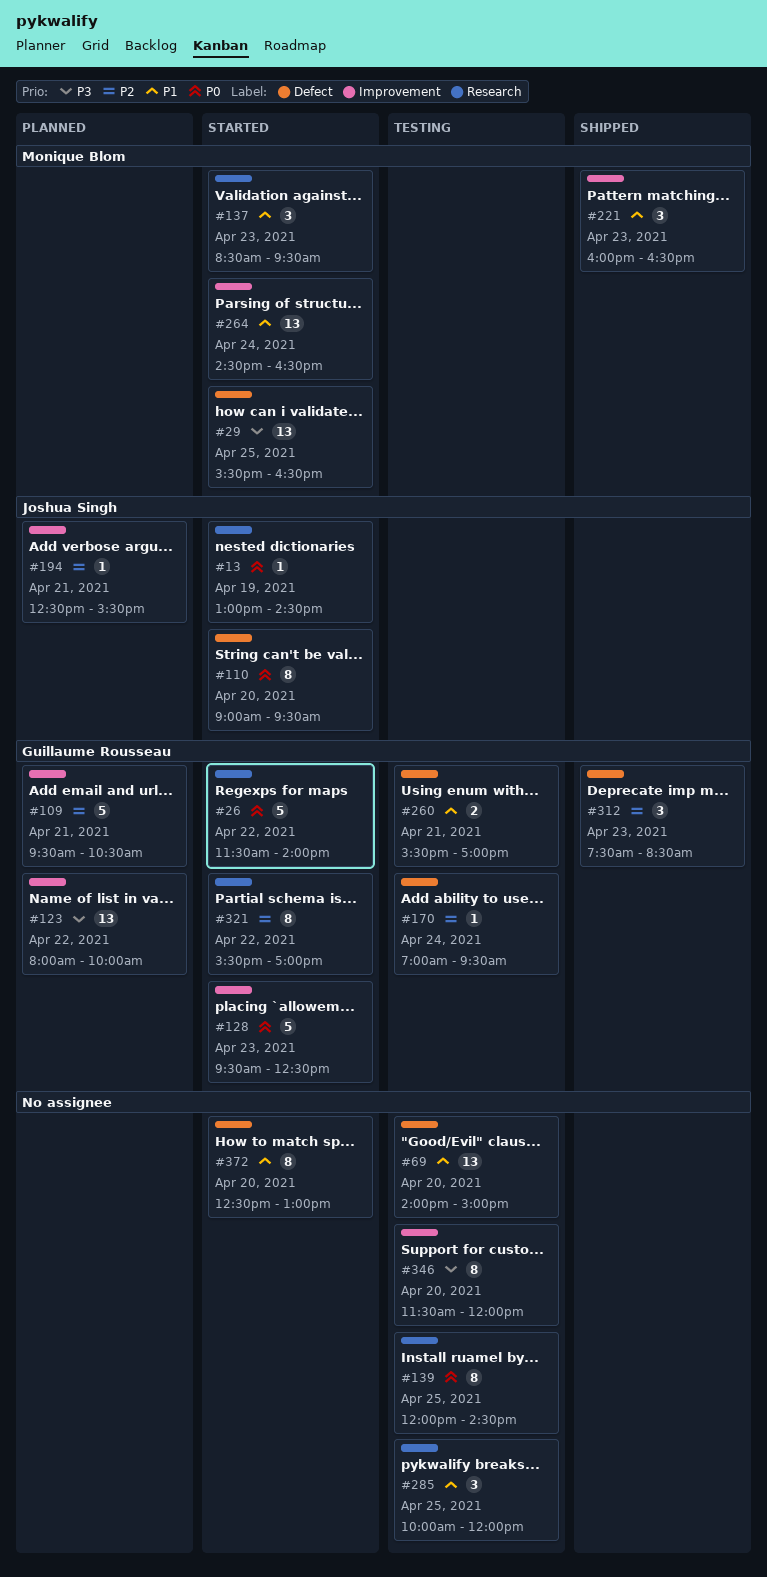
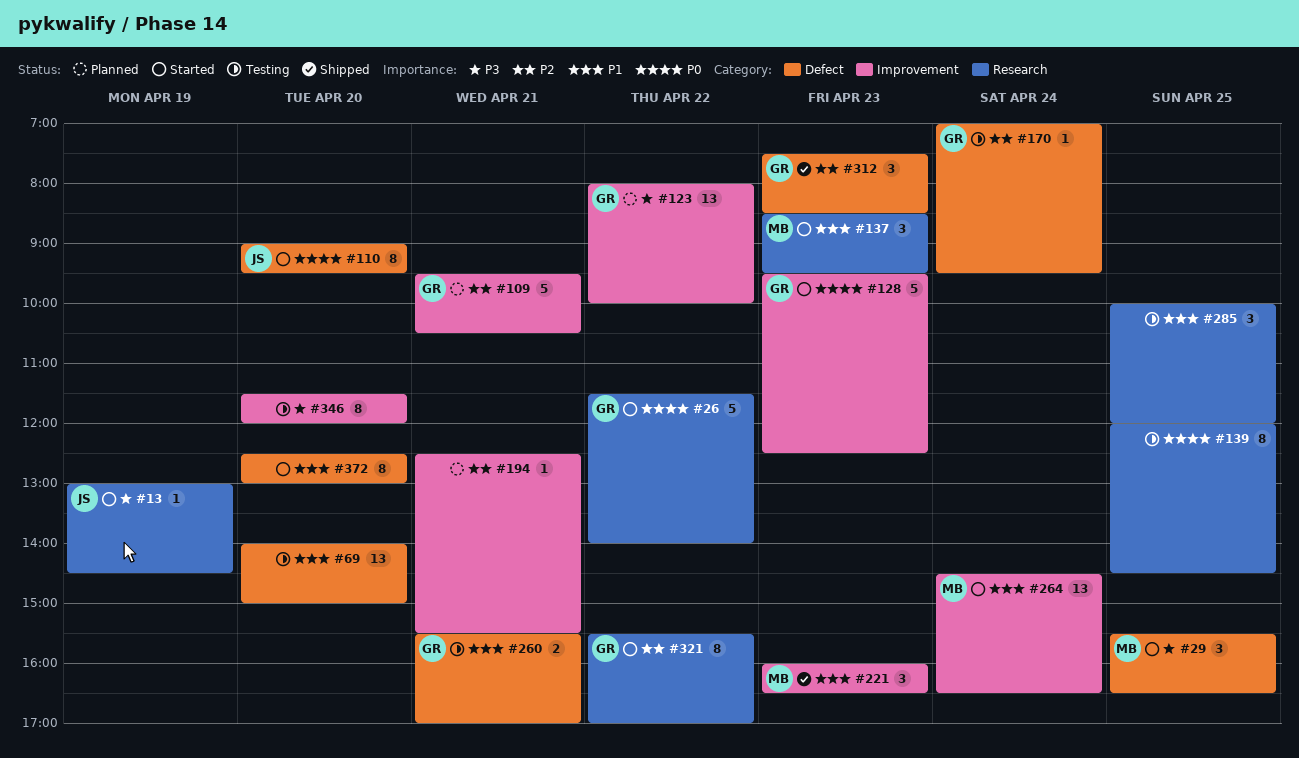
#13, priority: P0 -> P3
#29, estimate: 13 -> 3
#194, owner: Joshua Singh -> none

